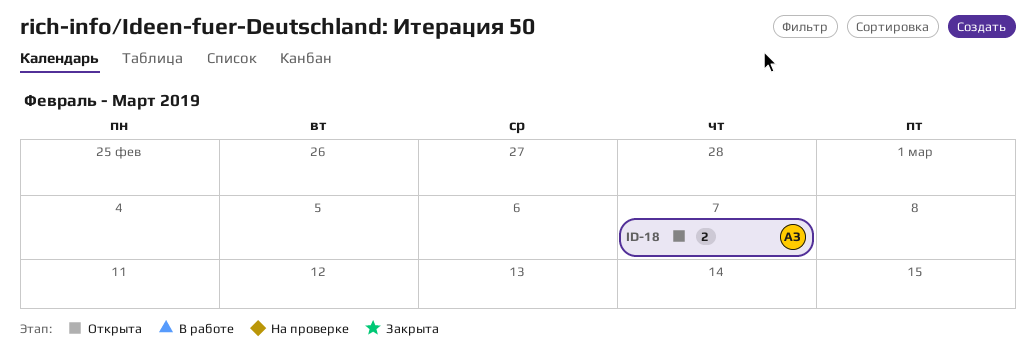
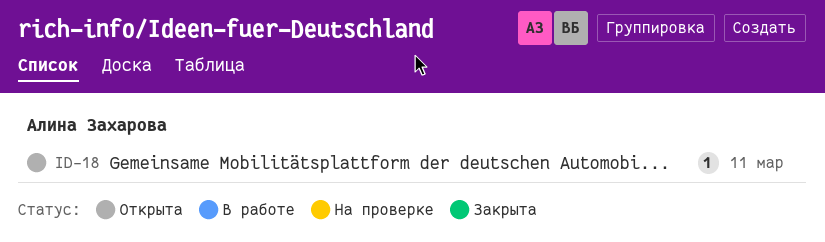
ID-18, estimate: 2 -> 1
ID-18, due: Mar 7 -> Mar 11

